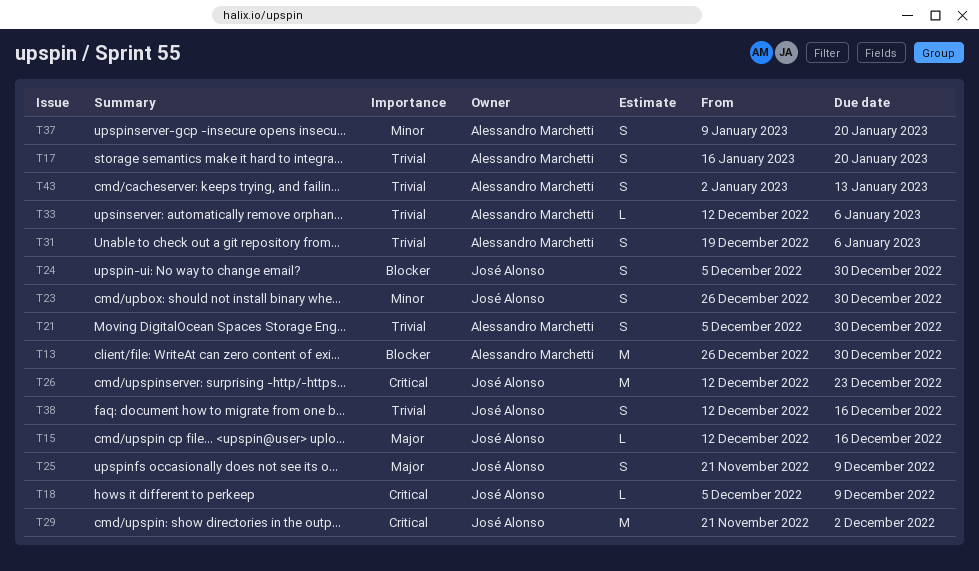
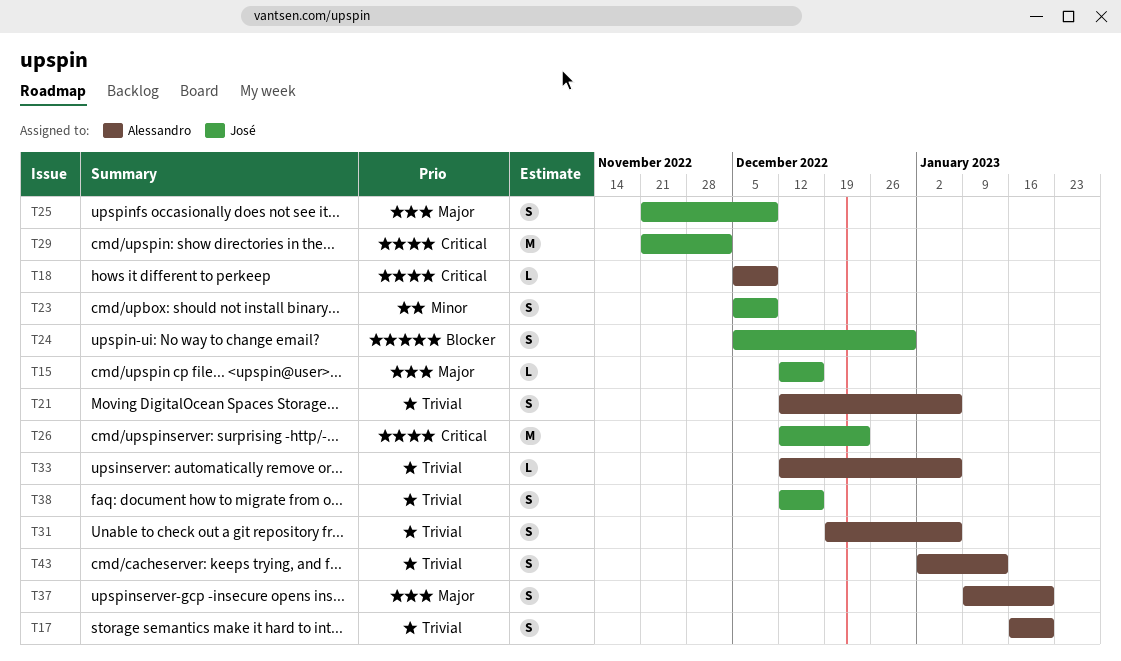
T13: present -> none
T18, owner: José Alonso -> Alessandro Marchetti
T21, start: Dec 5 -> Dec 12
T21, due: Dec 30 -> Jan 6
T23, start: Dec 26 -> Dec 5
T23, due: Dec 30 -> Dec 9
T37, priority: Minor -> Major

